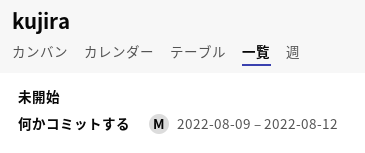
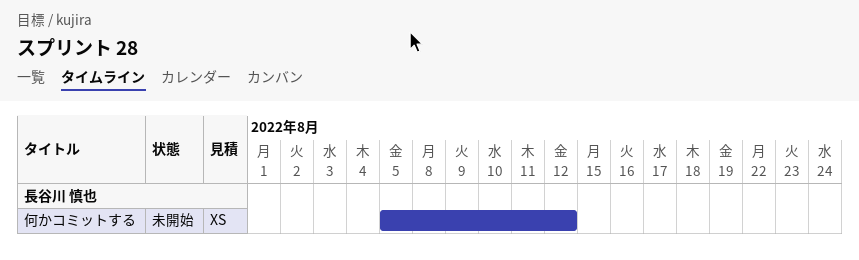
何かコミットする, estimate: M -> XS
何かコミットする, start: Aug 9 -> Aug 5

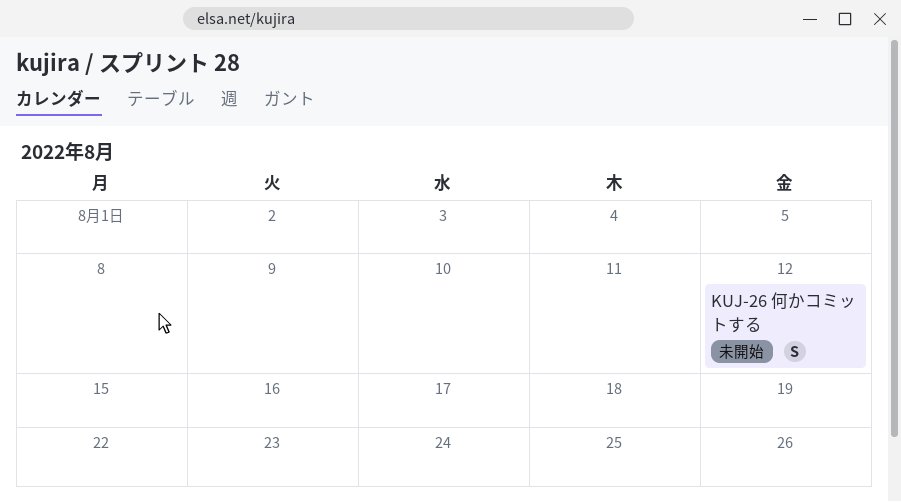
何かコミットする, estimate: XS -> S

